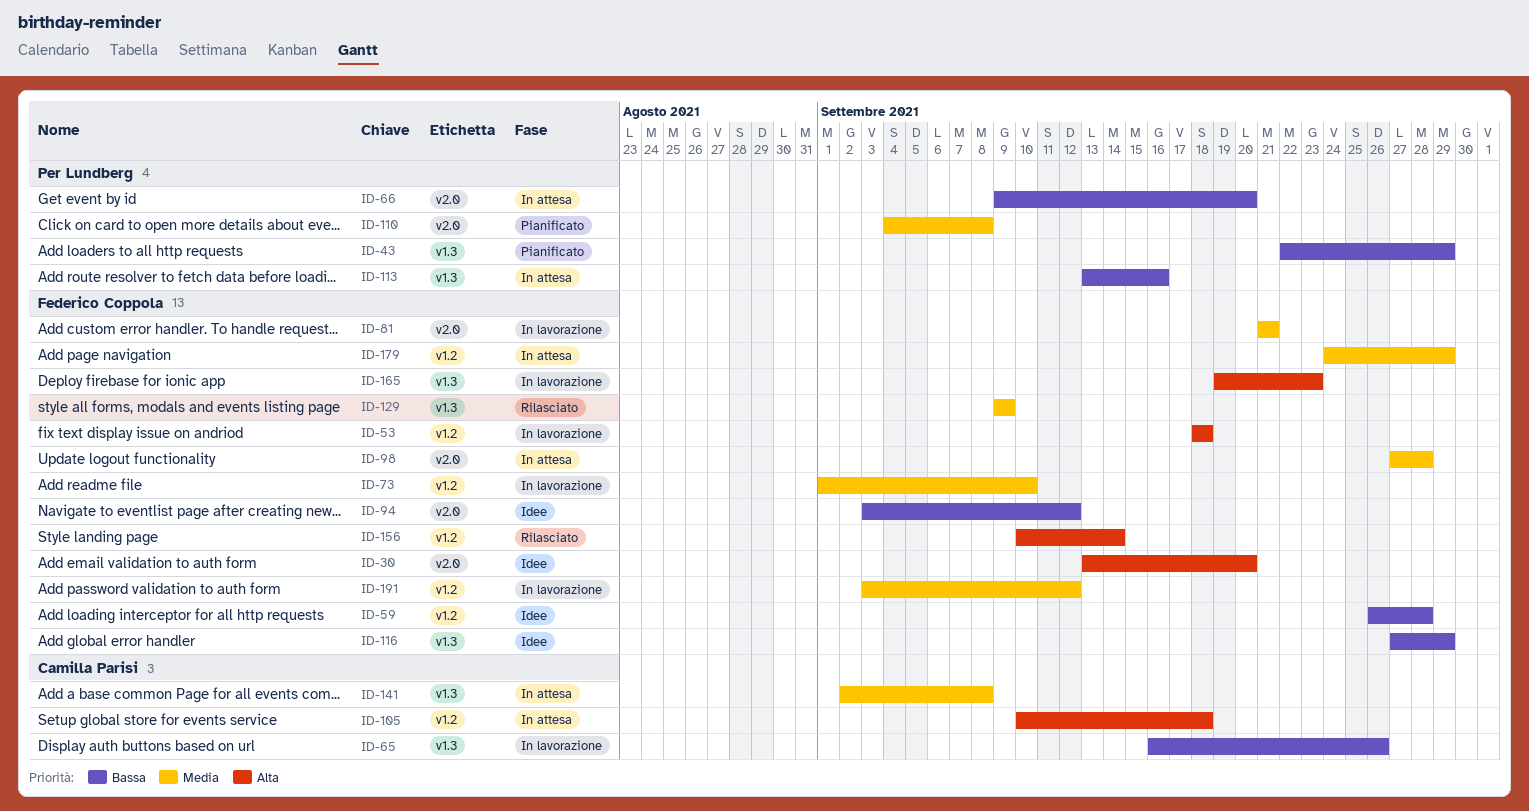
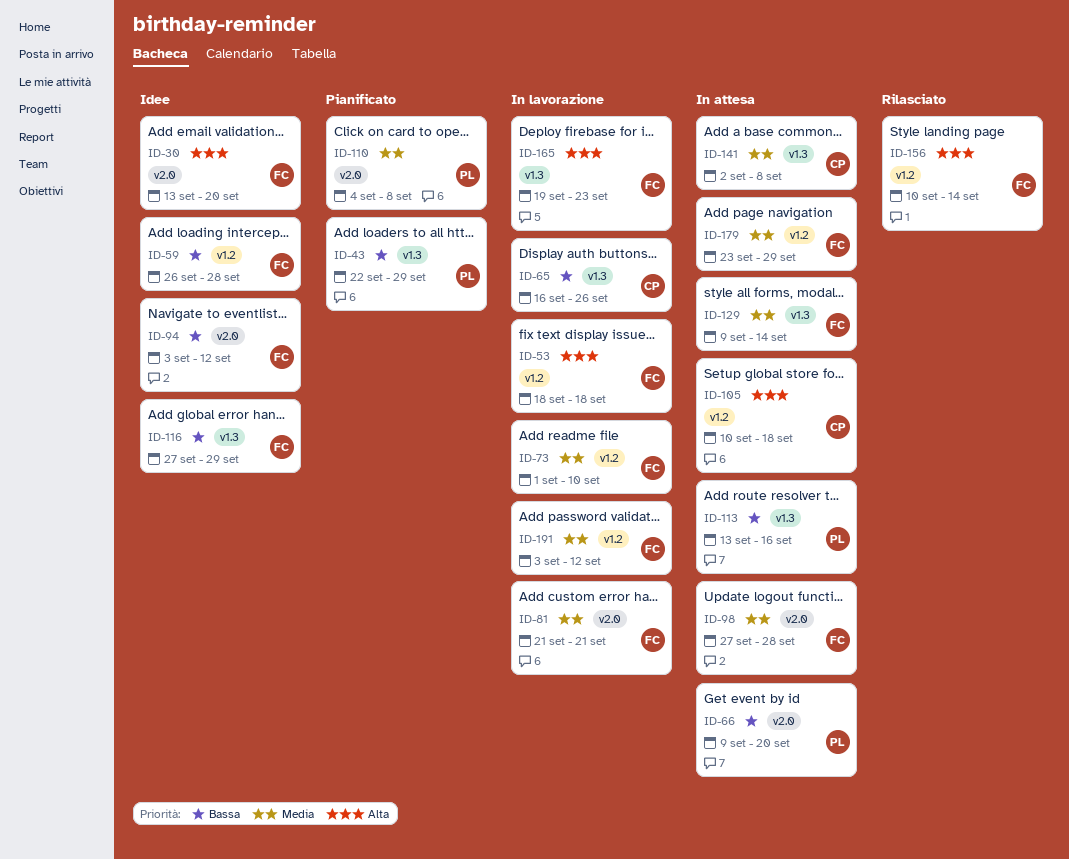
ID-129, status: Rilasciato -> In attesa
ID-129, due: Sep 9 -> Sep 14
ID-179, start: Sep 24 -> Sep 23

